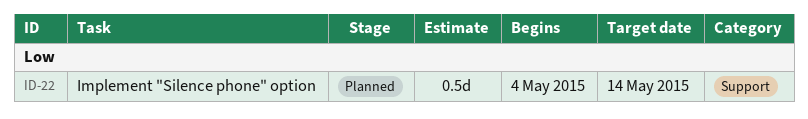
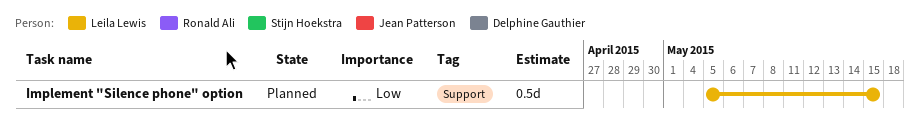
Implement "Silence phone" option, start: May 4 -> May 5
Implement "Silence phone" option, due: May 14 -> May 15

